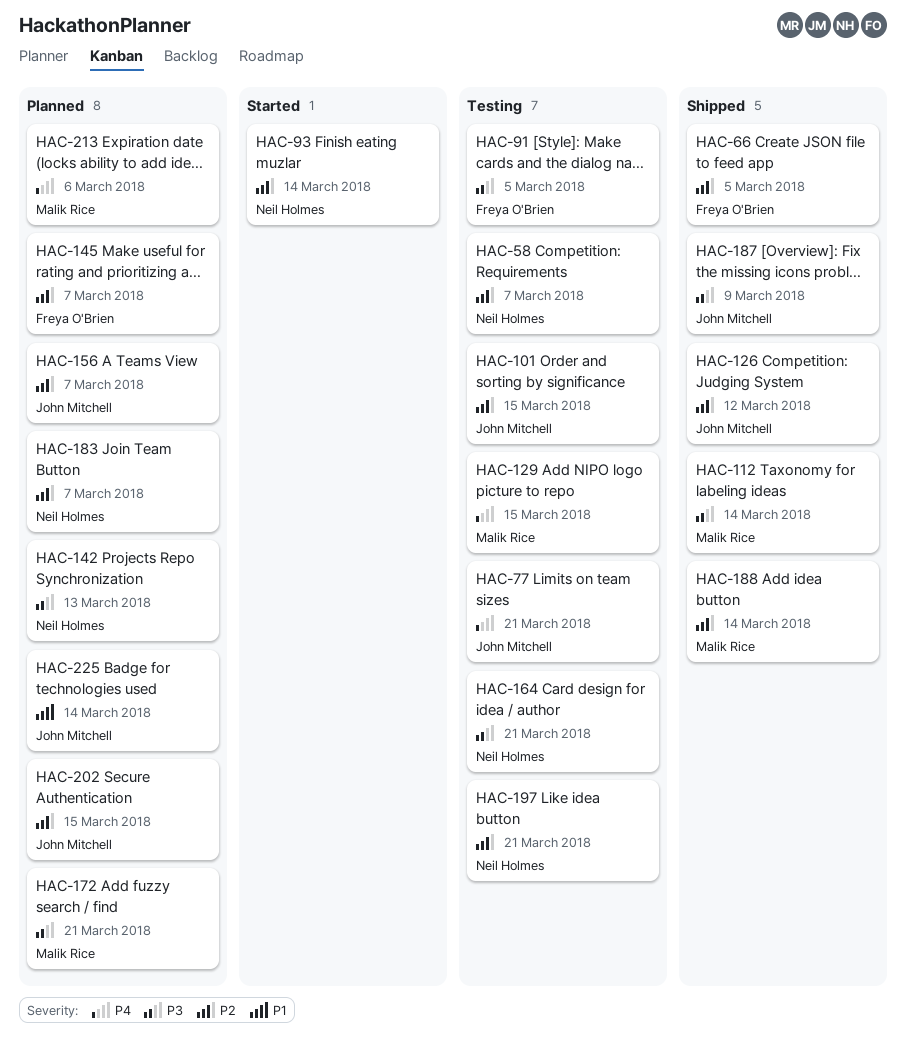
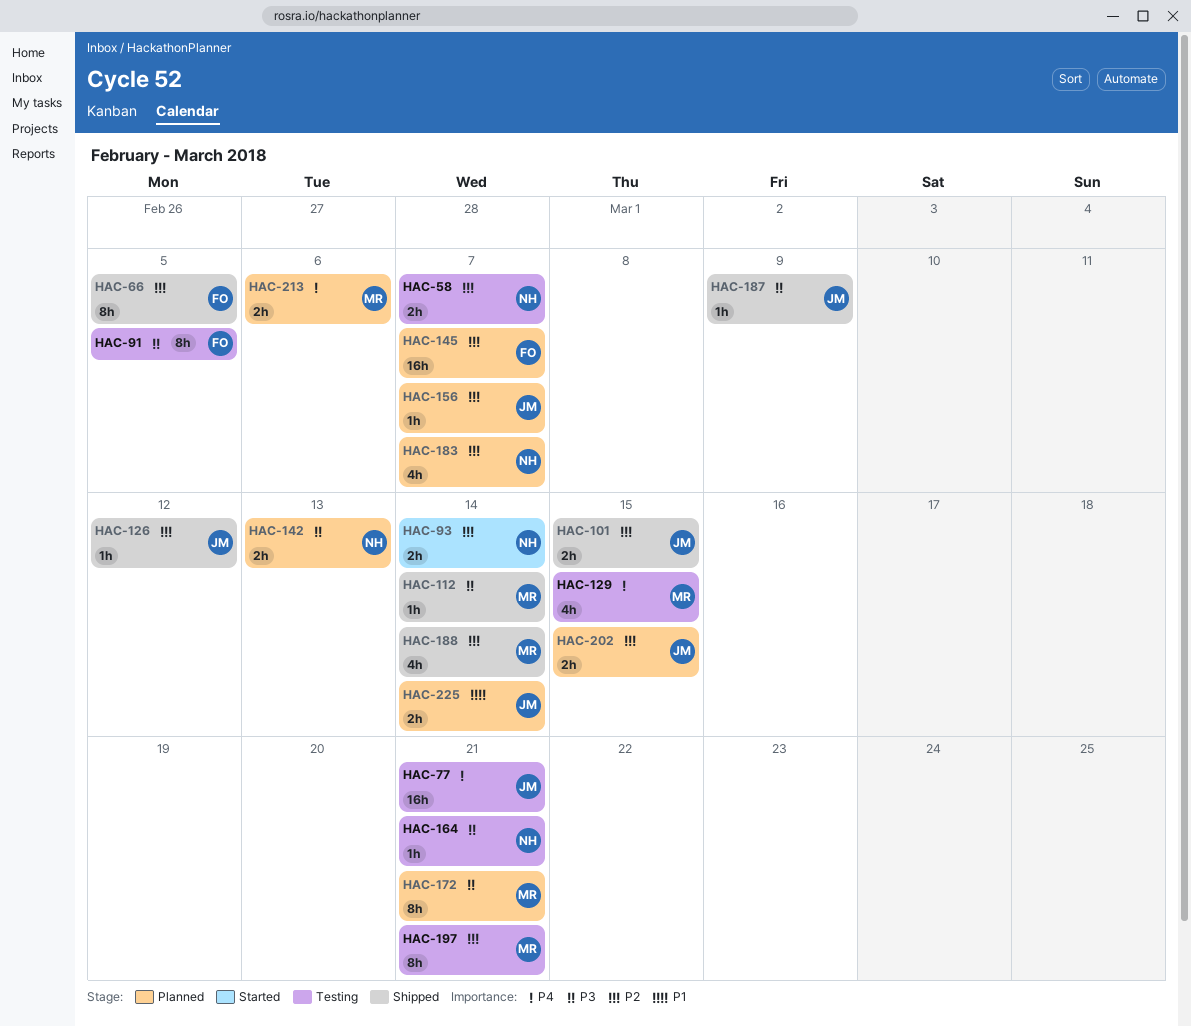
HAC-101, status: Testing -> Shipped
HAC-197, owner: Neil Holmes -> Malik Rice

